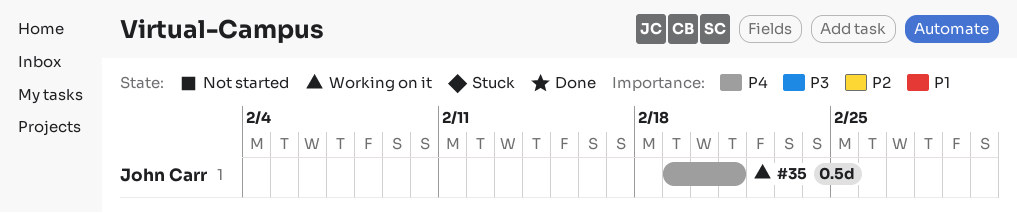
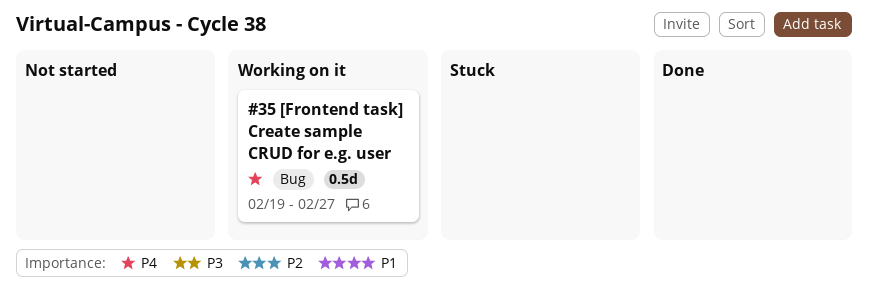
#35, due: Feb 21 -> Feb 27

